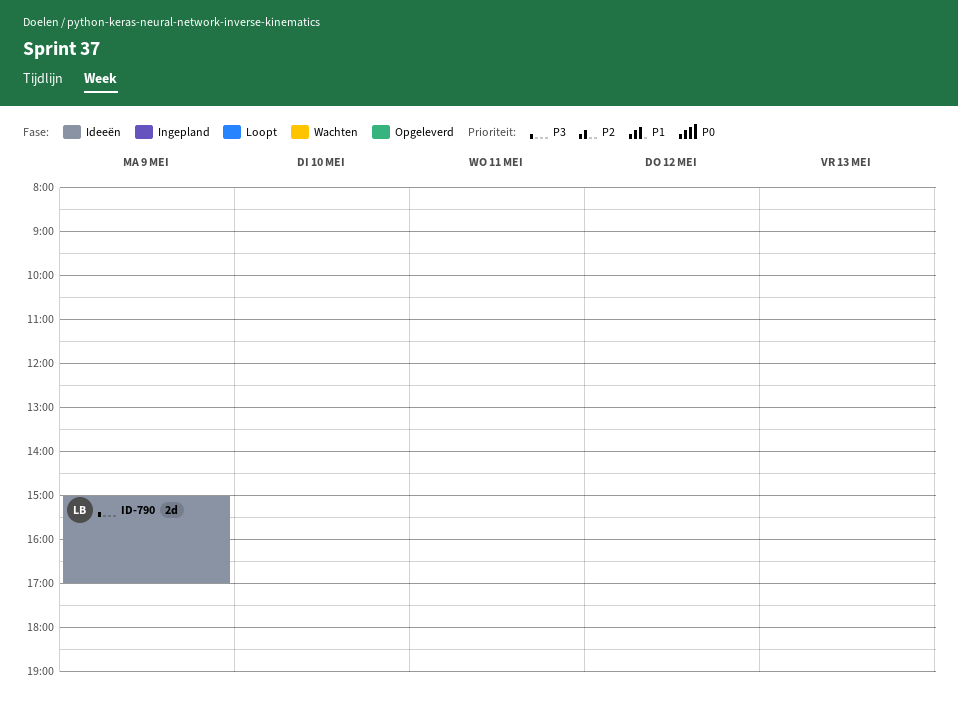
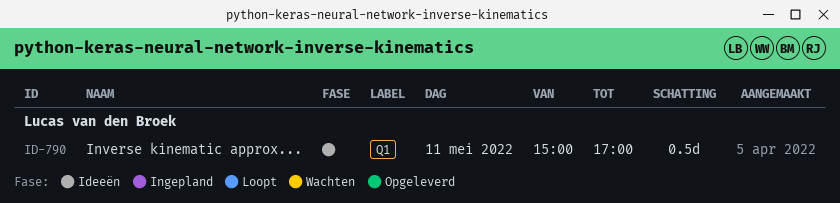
ID-790, estimate: 2d -> 0.5d
ID-790, day: May 9 -> May 11

